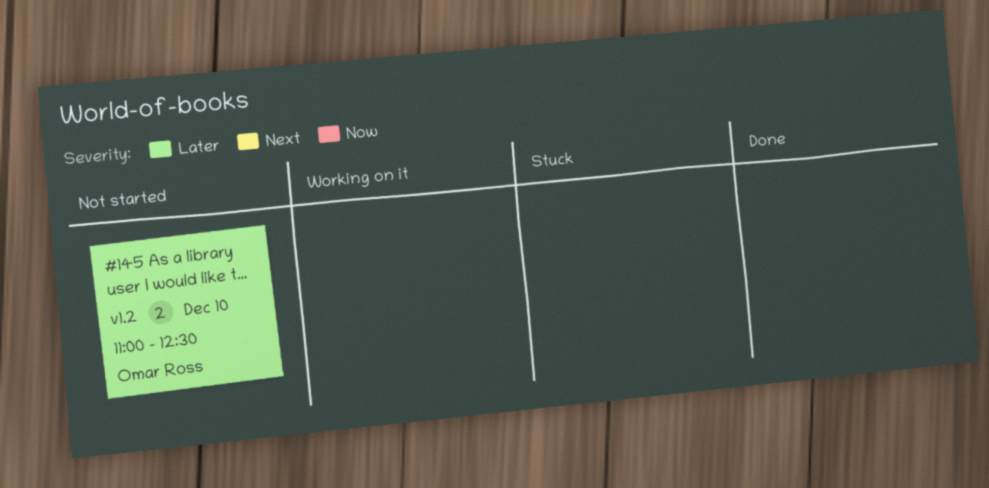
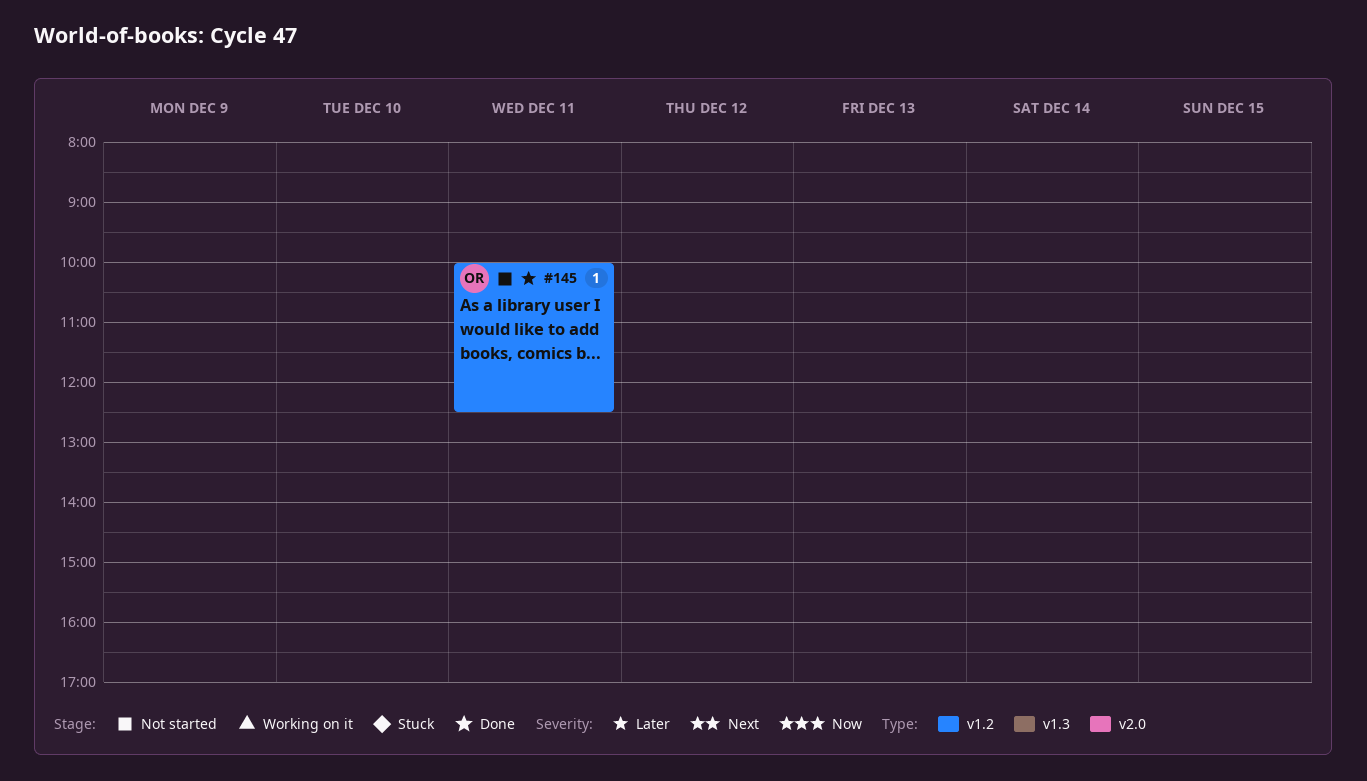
#145, estimate: 2 -> 1
#145, day: Dec 10 -> Dec 11
#145, begins: 11:00 -> 10:00

